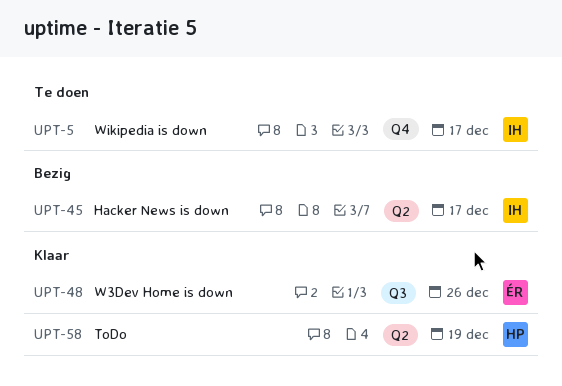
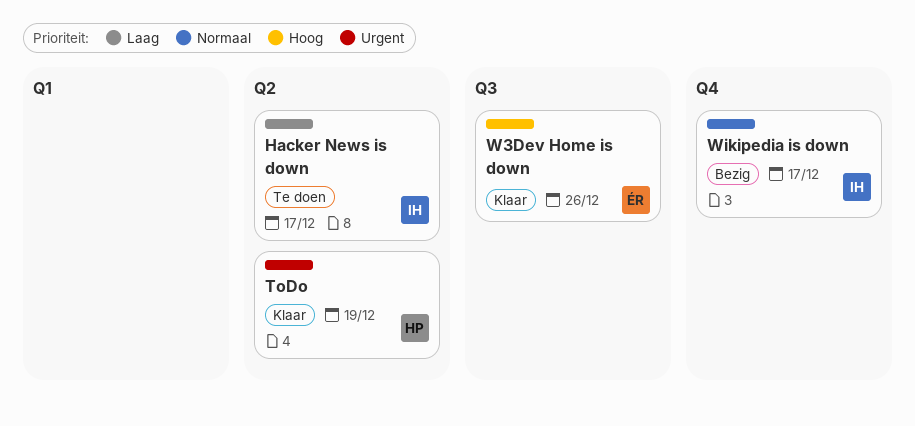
Hacker News is down, status: Bezig -> Te doen
Wikipedia is down, status: Te doen -> Bezig

